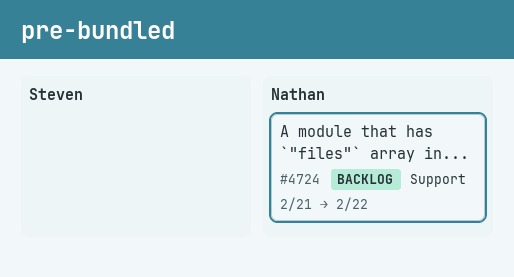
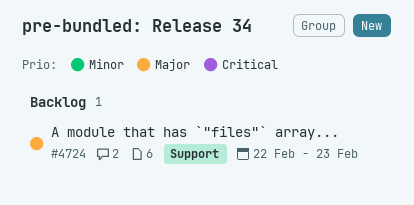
#4724, start: Feb 21 -> Feb 22
#4724, due: Feb 22 -> Feb 23

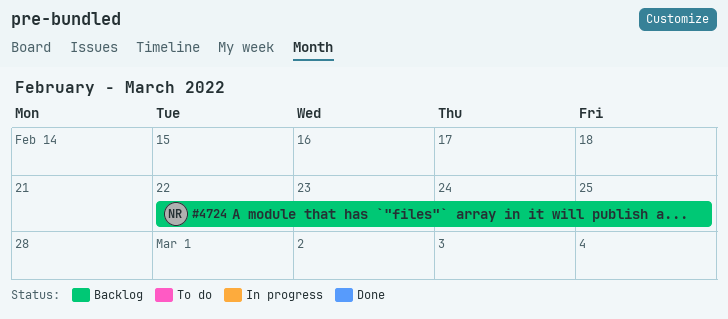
#4724, due: Feb 23 -> Feb 25

